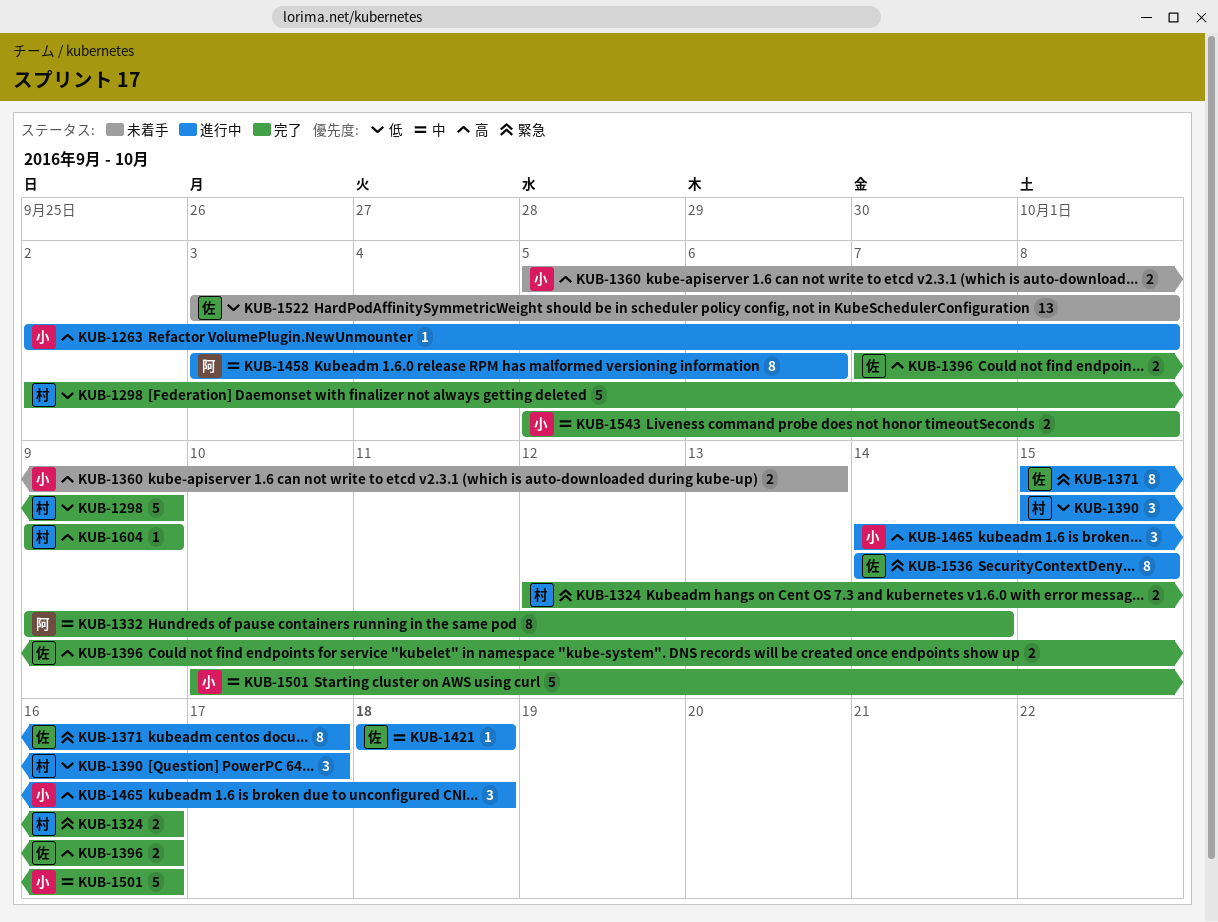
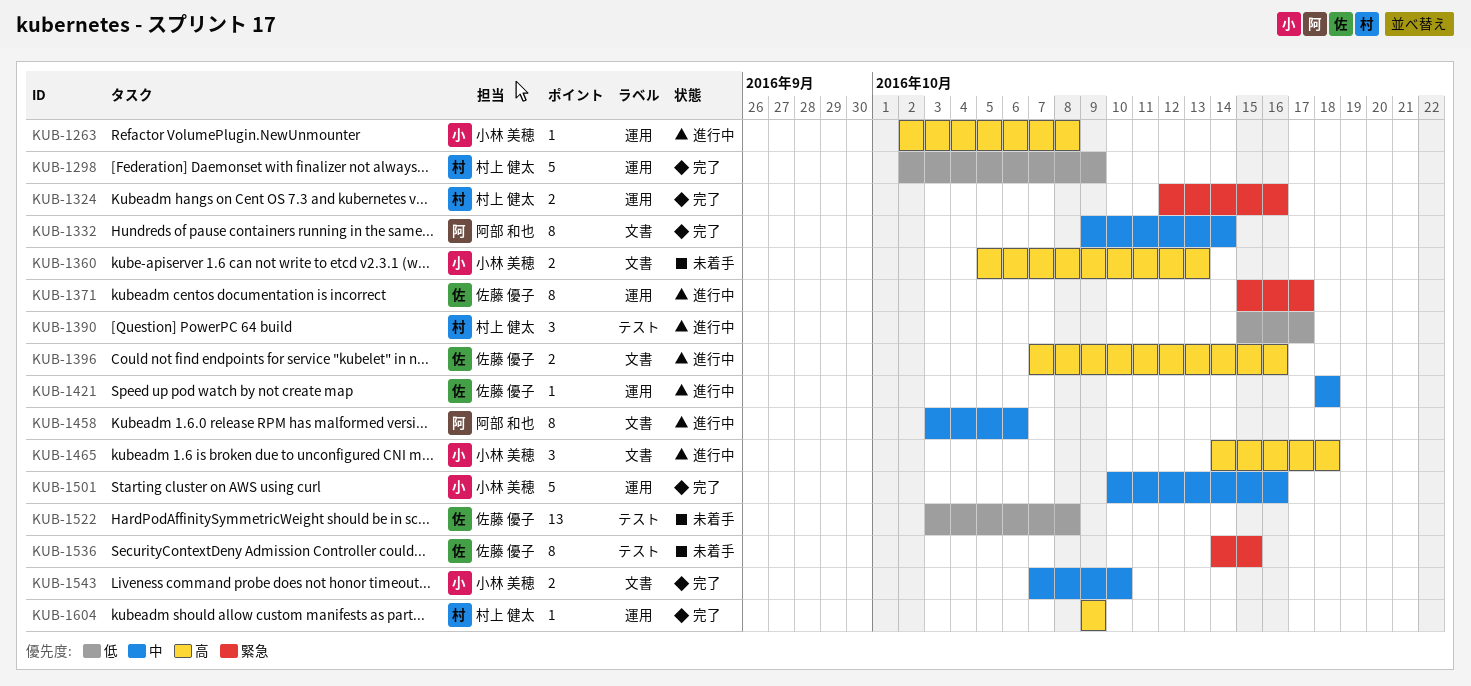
KUB-1396, status: 完了 -> 進行中
KUB-1536, status: 進行中 -> 未着手
KUB-1543, start: Oct 5 -> Oct 7
KUB-1543, due: Oct 8 -> Oct 10

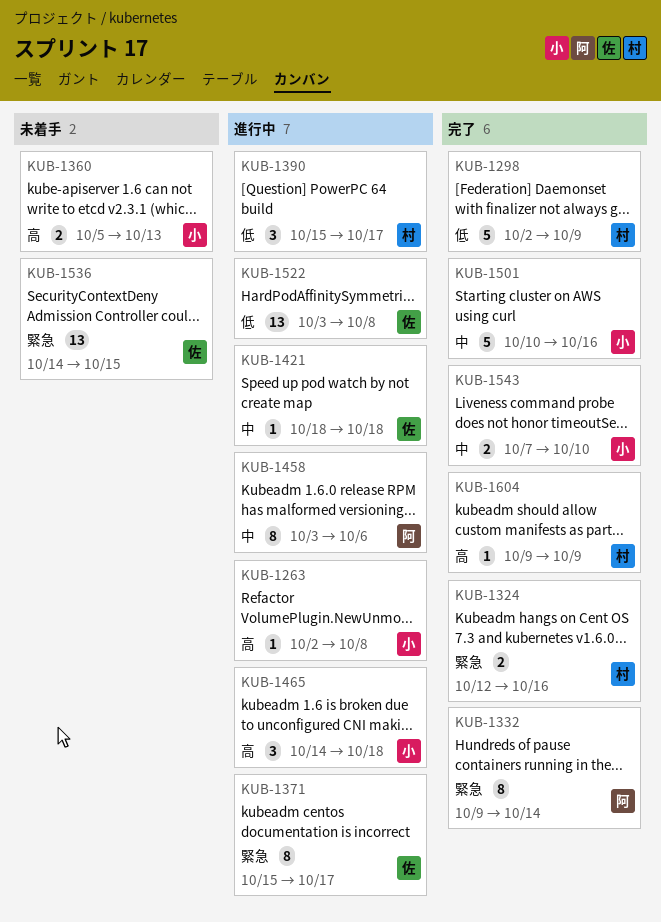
KUB-1332, priority: 中 -> 緊急
KUB-1396: present -> none
KUB-1522, status: 未着手 -> 進行中
KUB-1536, estimate: 8 -> 13

